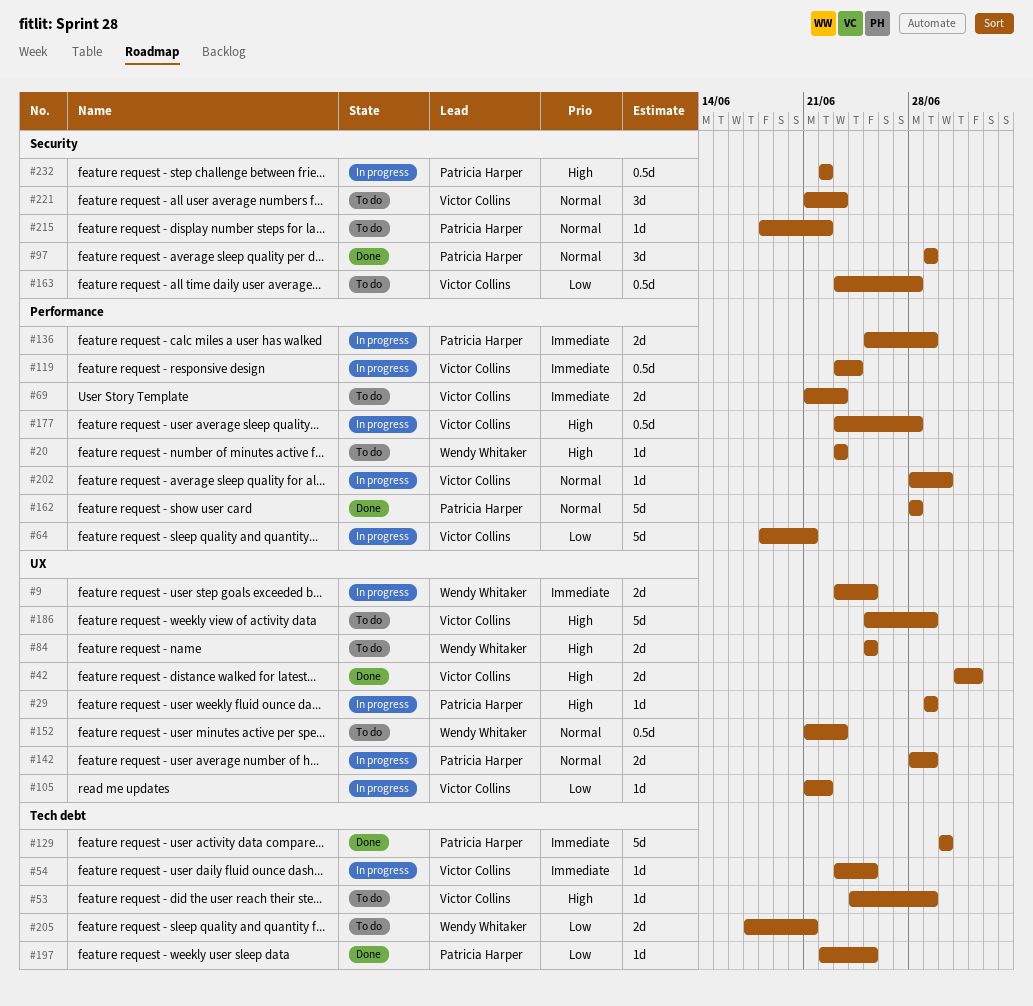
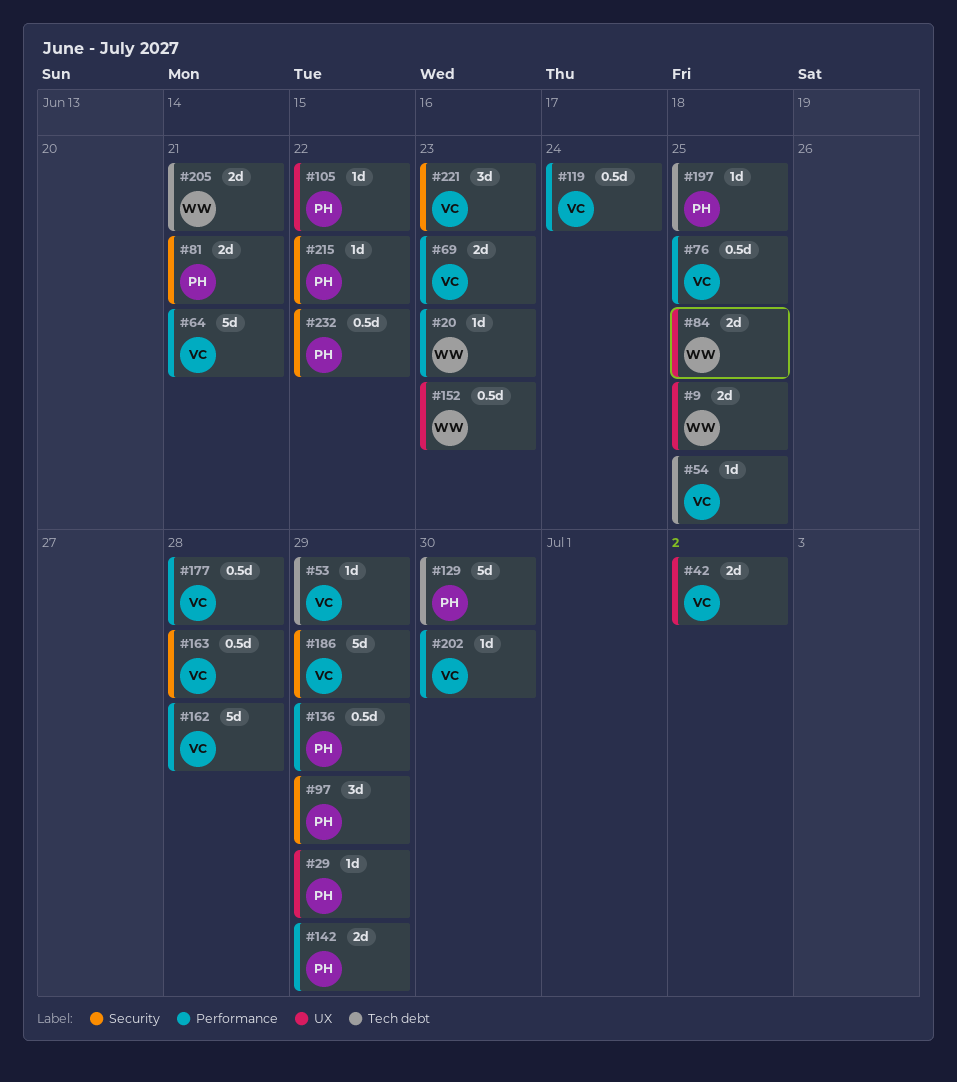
#76: none -> present
#81: none -> present
#105, owner: Victor Collins -> Patricia Harper
#136, estimate: 2d -> 0.5d
#142, label: UX -> Performance
#162, owner: Patricia Harper -> Victor Collins
#186, label: UX -> Security

